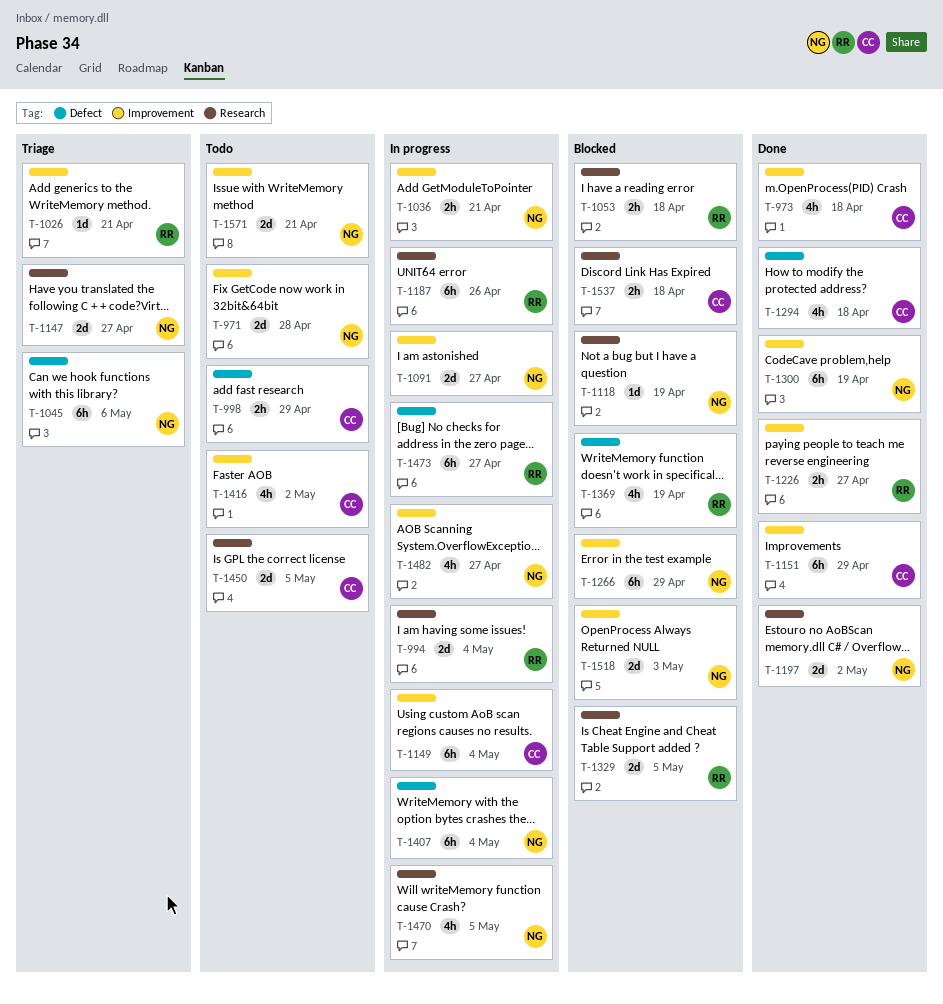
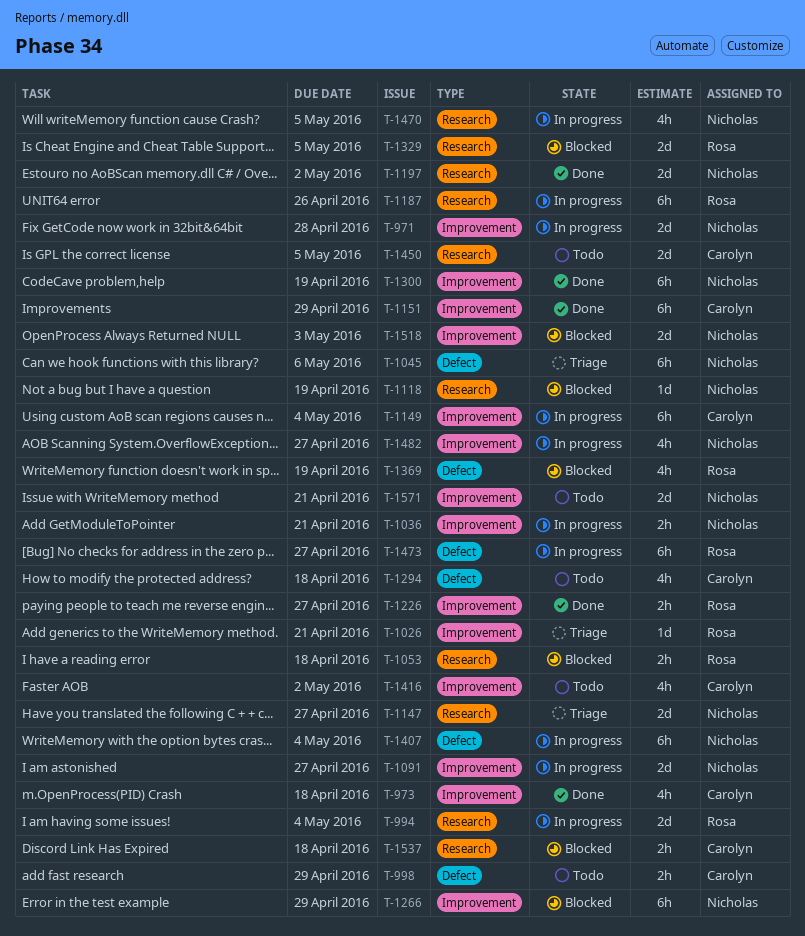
T-971, status: Todo -> In progress
T-1294, status: Done -> Todo

